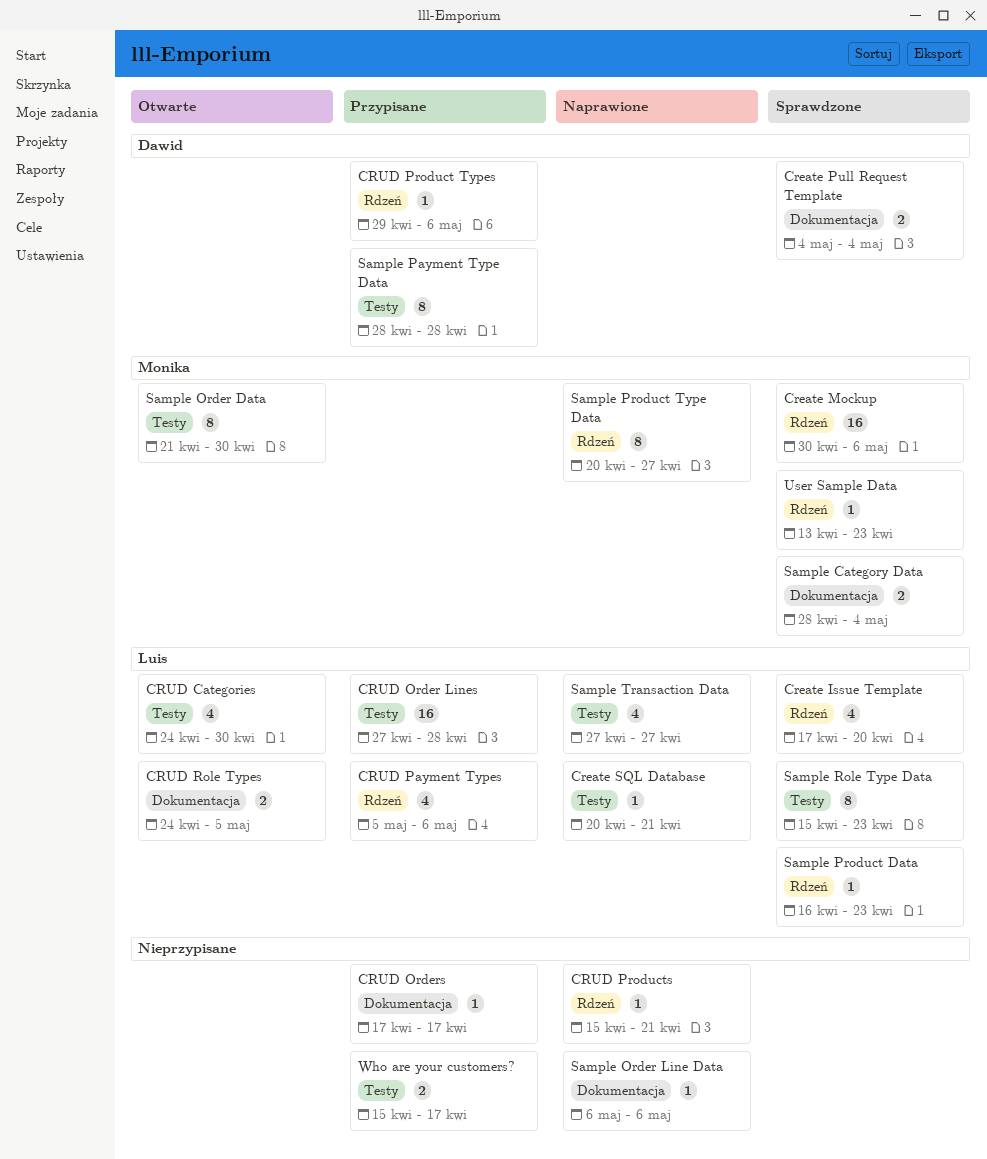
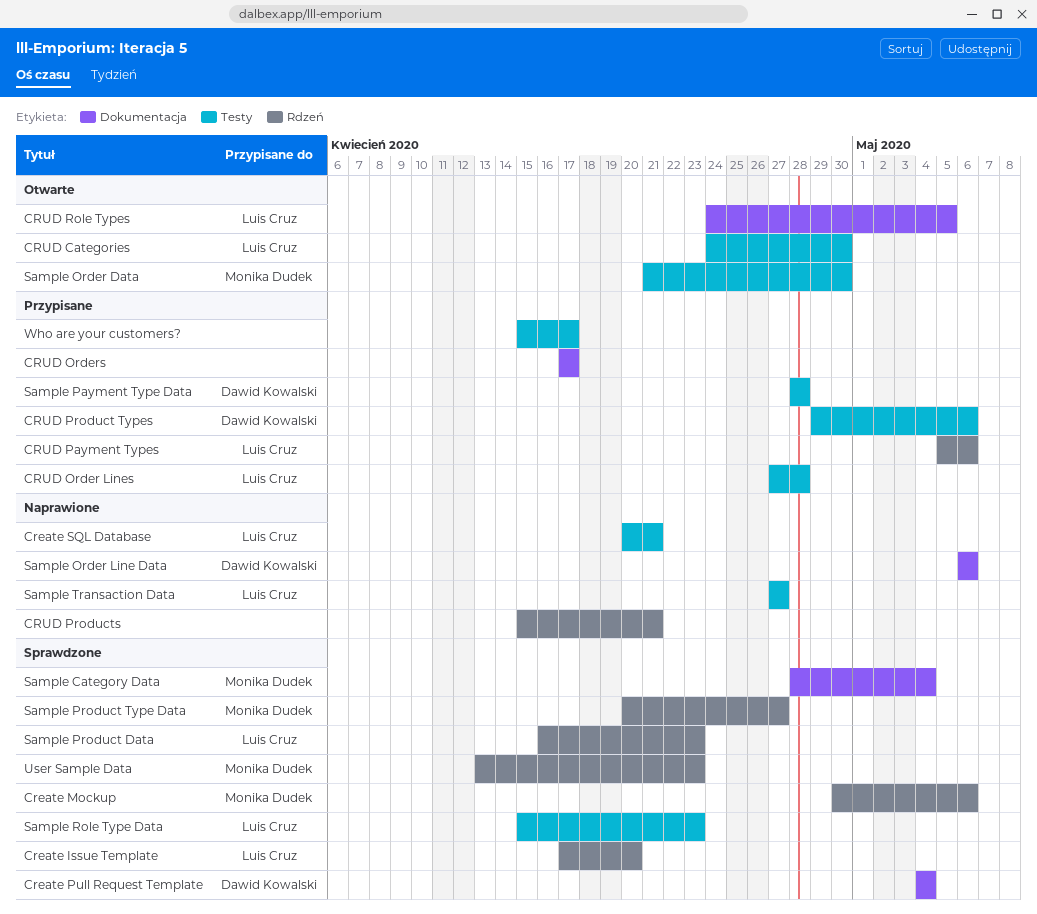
CRUD Product Types, label: Rdzeń -> Testy
Sample Order Line Data, owner: none -> Dawid Kowalski
Sample Product Type Data, status: Naprawione -> Sprawdzone

